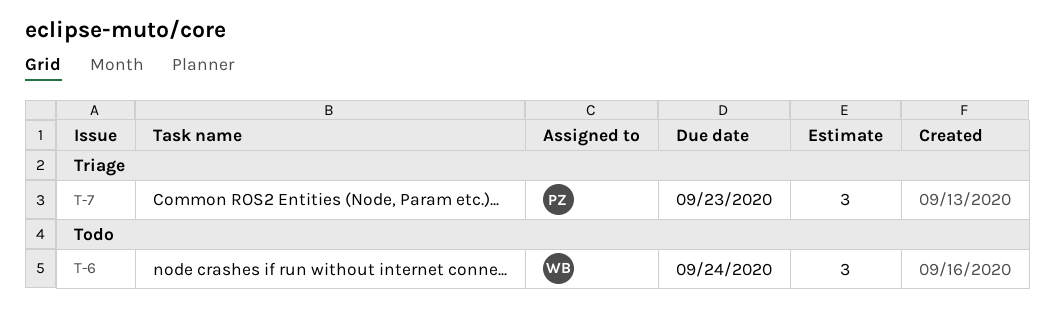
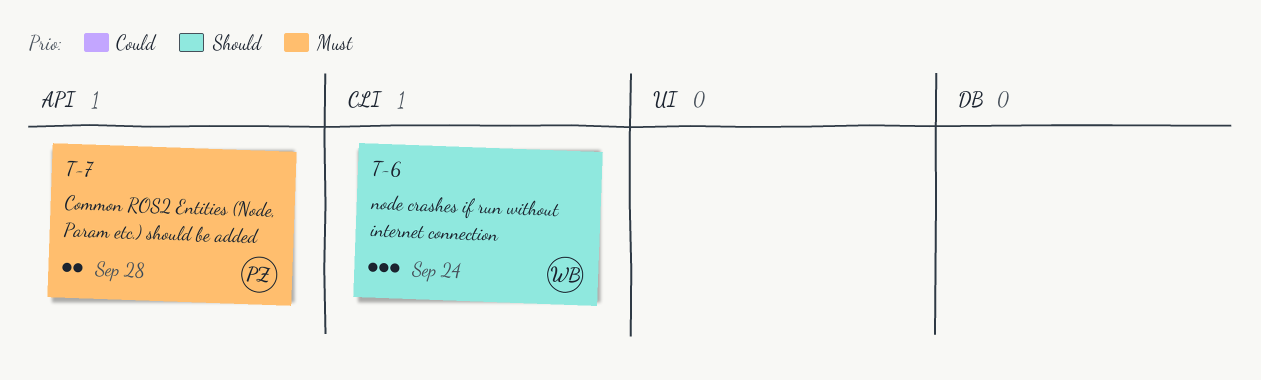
T-7, estimate: 3 -> 2
T-7, due: Sep 23 -> Sep 28

